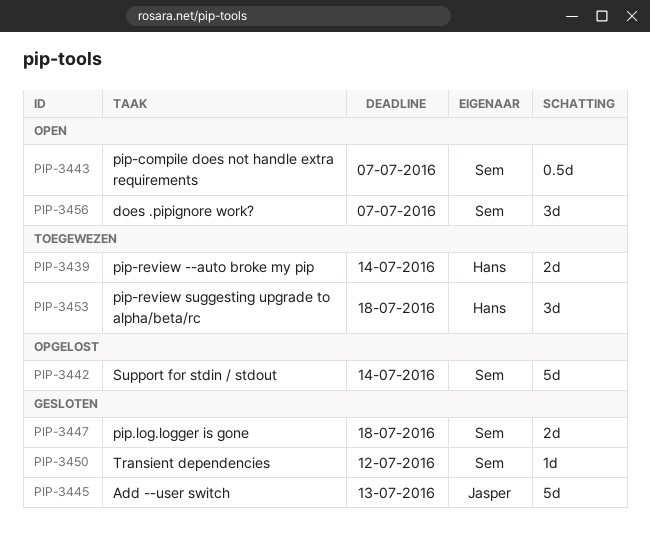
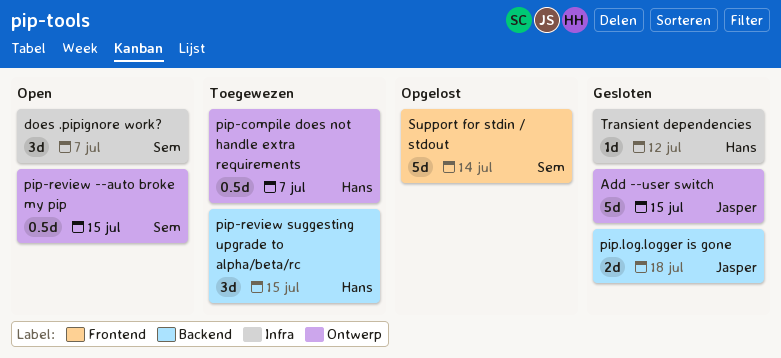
Add --user switch, due: Jul 13 -> Jul 15
pip-compile does not handle extra requirements, status: Open -> Toegewezen
pip-compile does not handle extra requirements, owner: Sem -> Hans
pip-review --auto broke my pip, status: Toegewezen -> Open
pip-review --auto broke my pip, owner: Hans -> Sem
pip-review --auto broke my pip, estimate: 2d -> 0.5d
pip-review --auto broke my pip, due: Jul 14 -> Jul 15
pip-review suggesting upgrade to alpha/beta/rc, due: Jul 18 -> Jul 15
pip.log.logger is gone, owner: Sem -> Jasper
Transient dependencies, owner: Sem -> Hans

